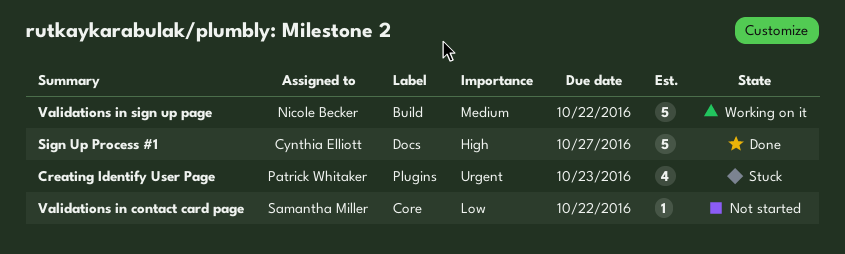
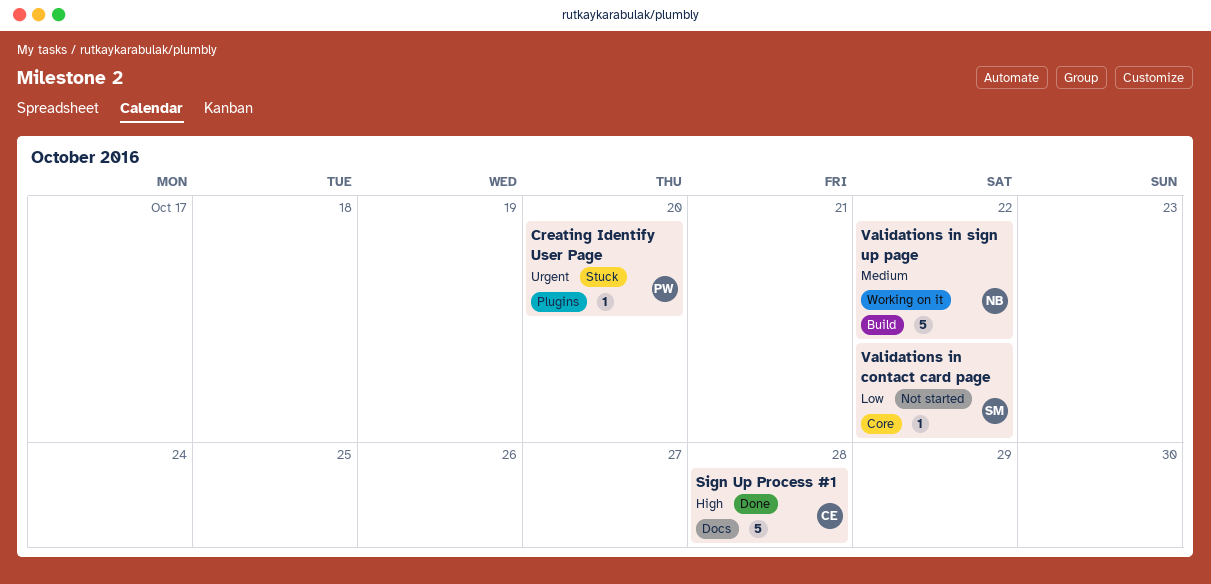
Creating Identify User Page, estimate: 4 -> 1
Creating Identify User Page, due: Oct 23 -> Oct 20
Sign Up Process #1, due: Oct 27 -> Oct 28

